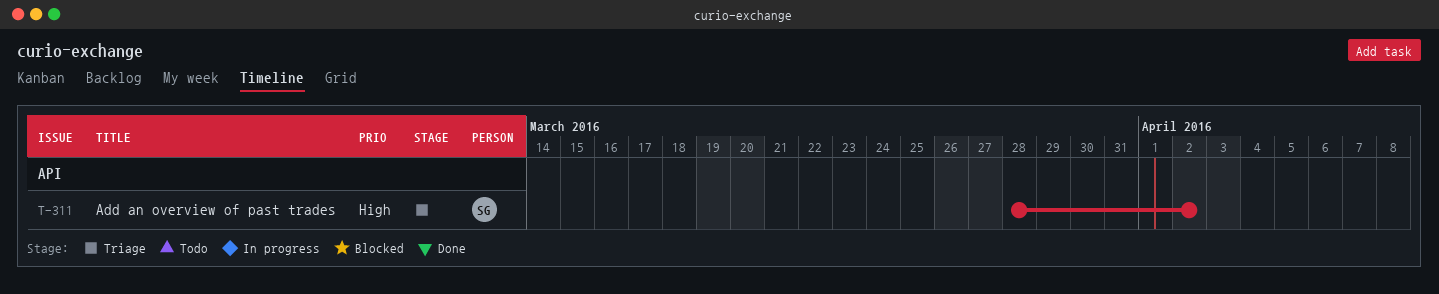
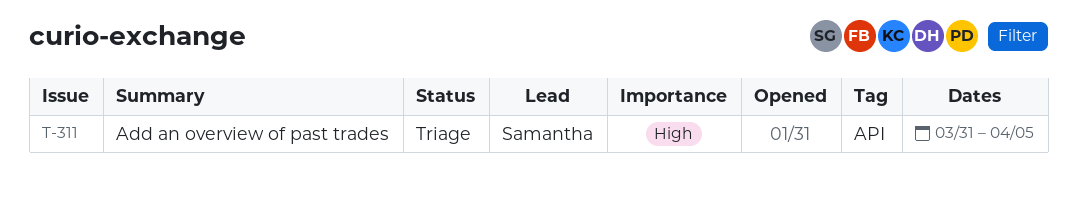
T-311, start: Mar 28 -> Mar 31
T-311, due: Apr 2 -> Apr 5

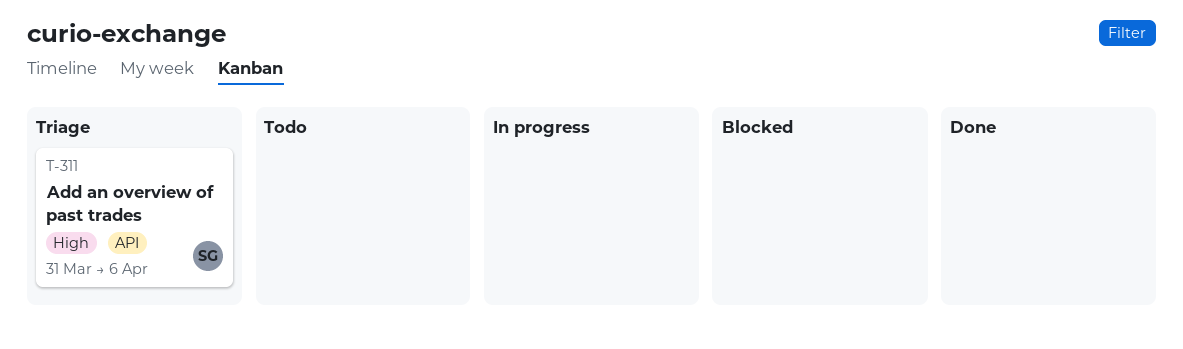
T-311, due: Apr 5 -> Apr 6

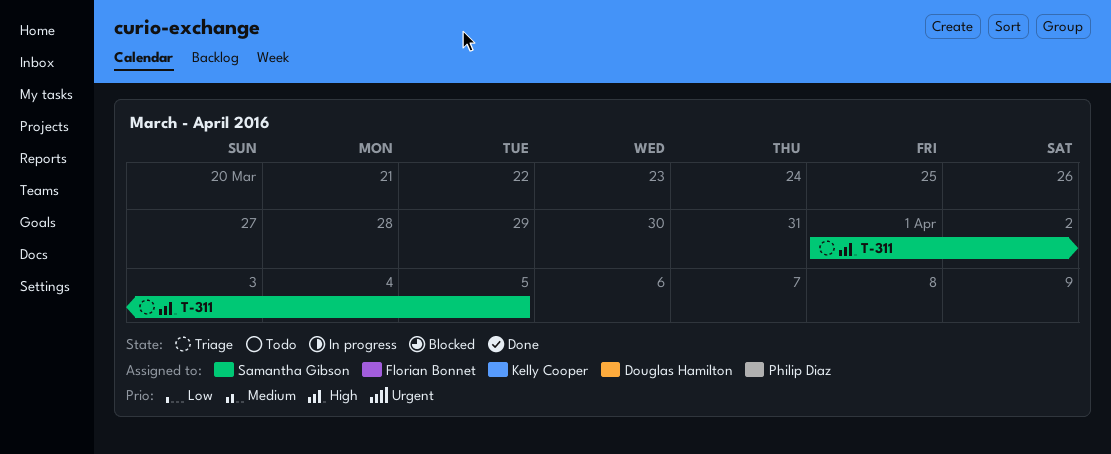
T-311, start: Mar 31 -> Apr 1
T-311, due: Apr 6 -> Apr 5

